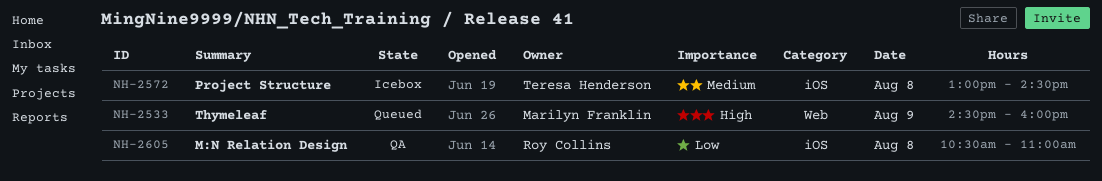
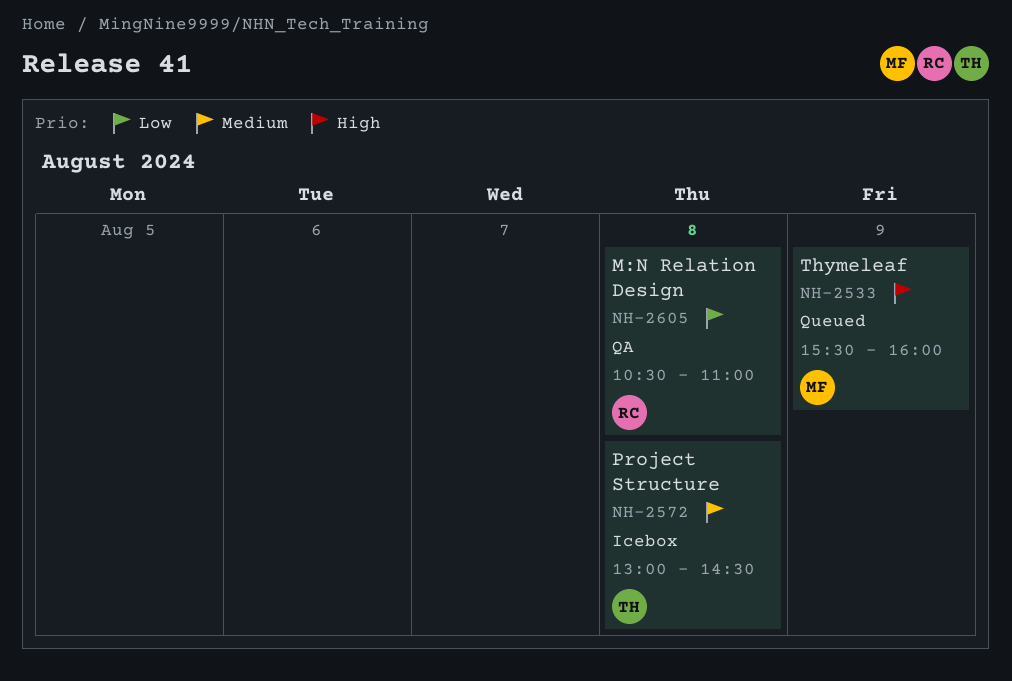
NH-2533, begins: 14:30 -> 15:30

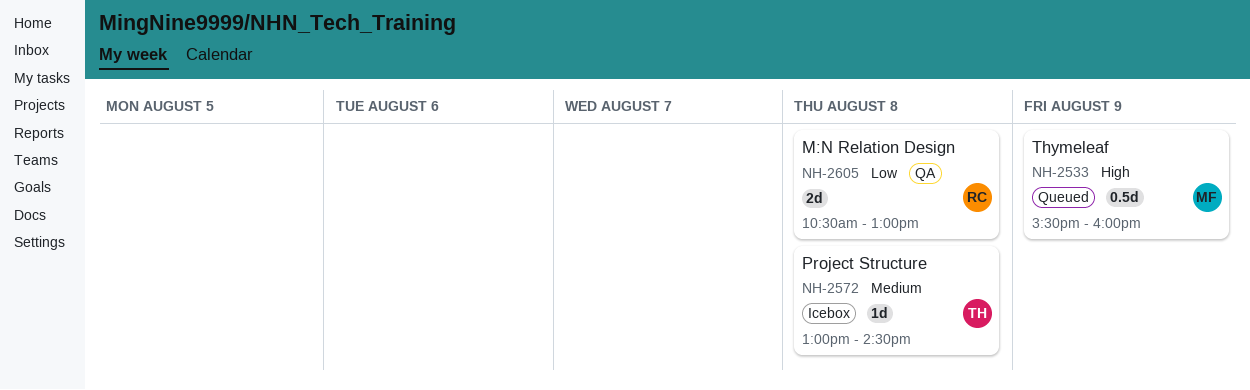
NH-2605, ends: 11:00 -> 13:00

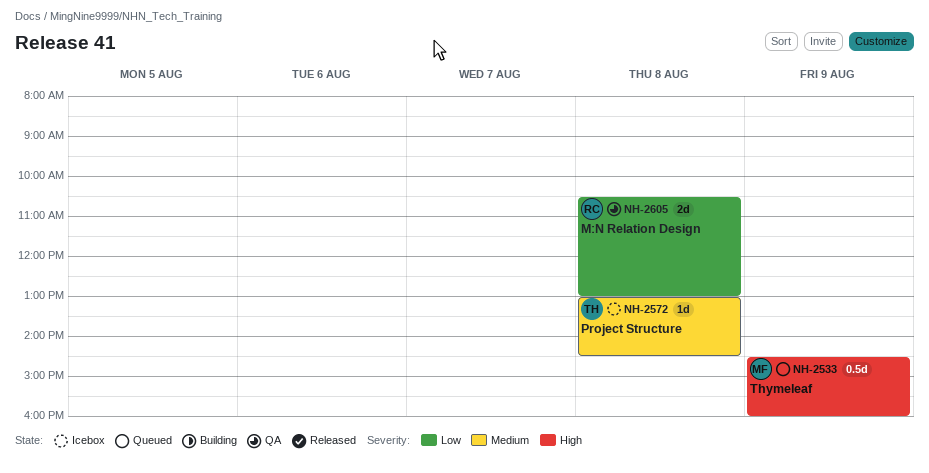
NH-2533, begins: 15:30 -> 14:30

